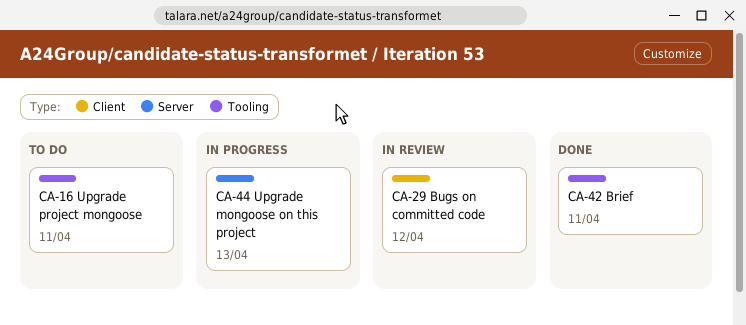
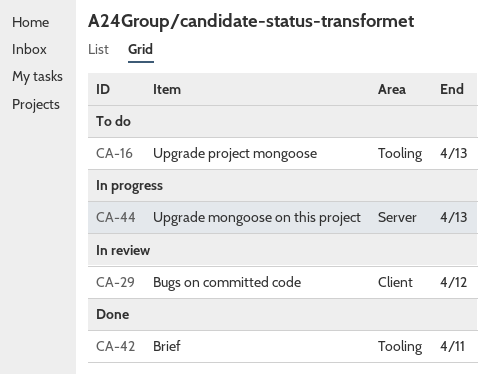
CA-16, due: Apr 11 -> Apr 13

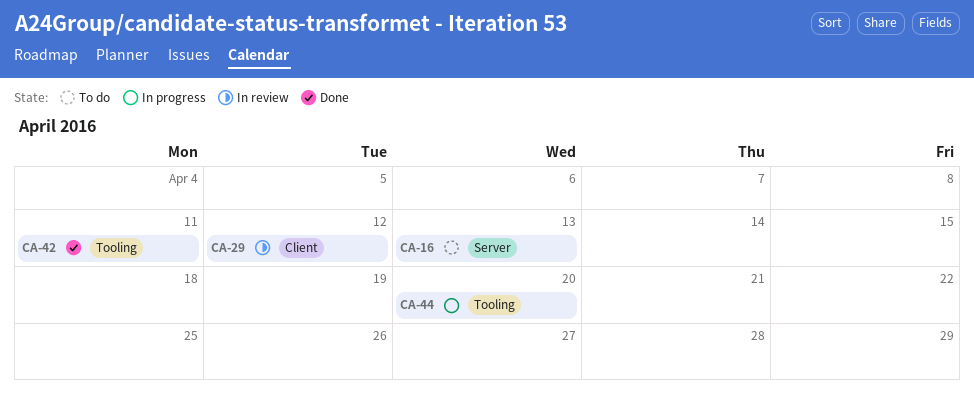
CA-16, label: Tooling -> Server
CA-44, label: Server -> Tooling
CA-44, due: Apr 13 -> Apr 20

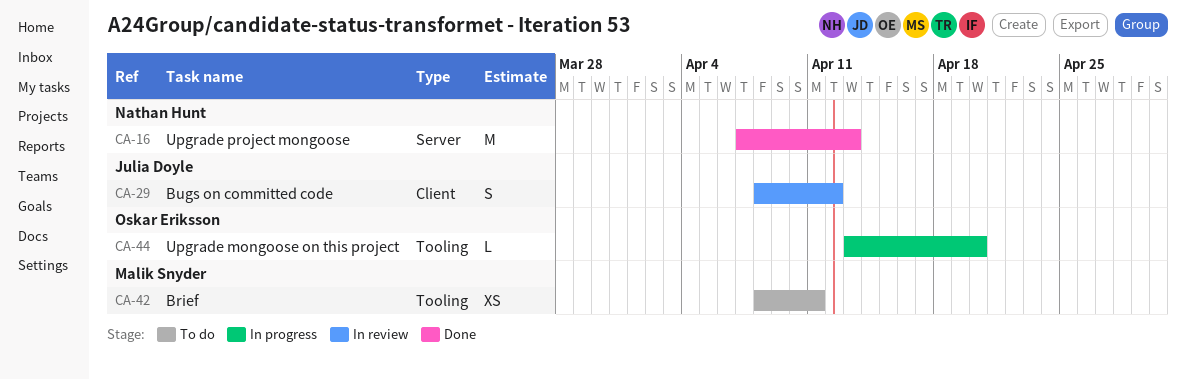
CA-16, status: To do -> Done
CA-42, status: Done -> To do

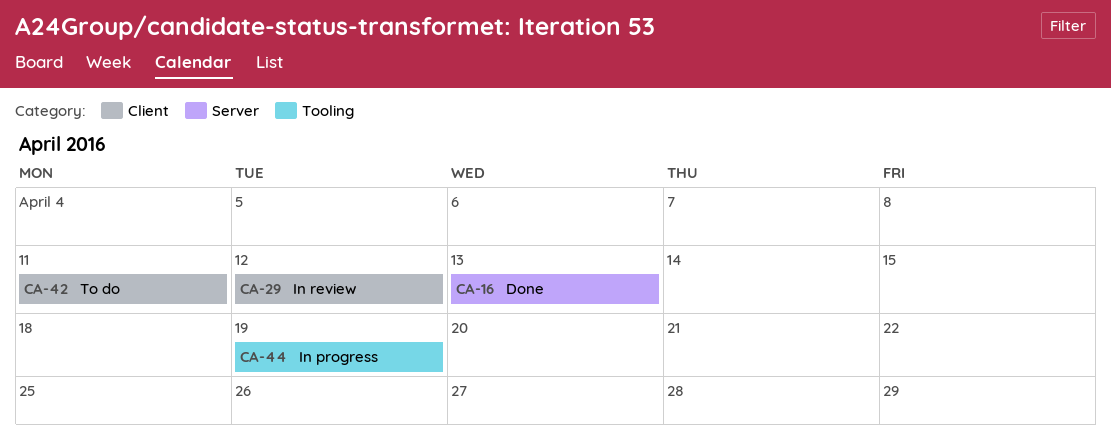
CA-42, label: Tooling -> Client
CA-44, due: Apr 20 -> Apr 19

